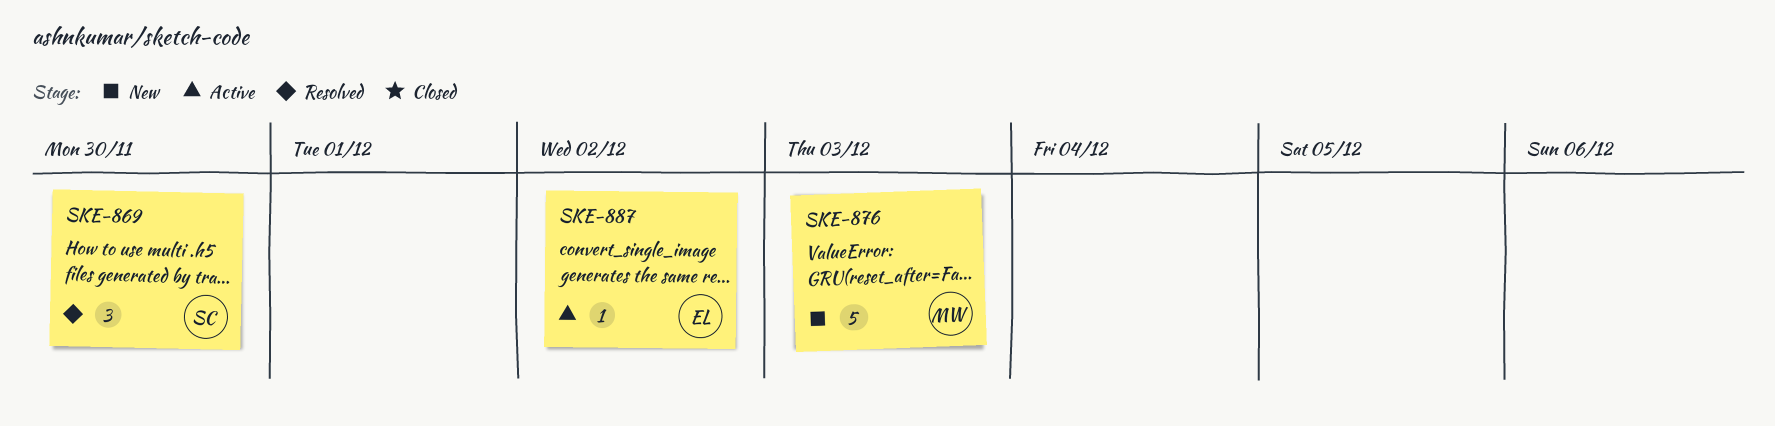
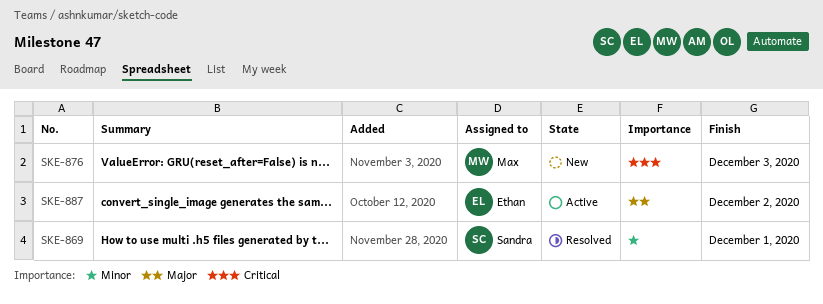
SKE-869, due: Nov 30 -> Dec 1

